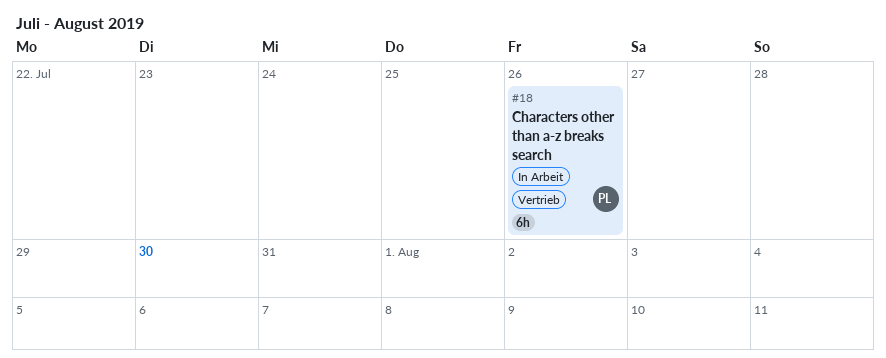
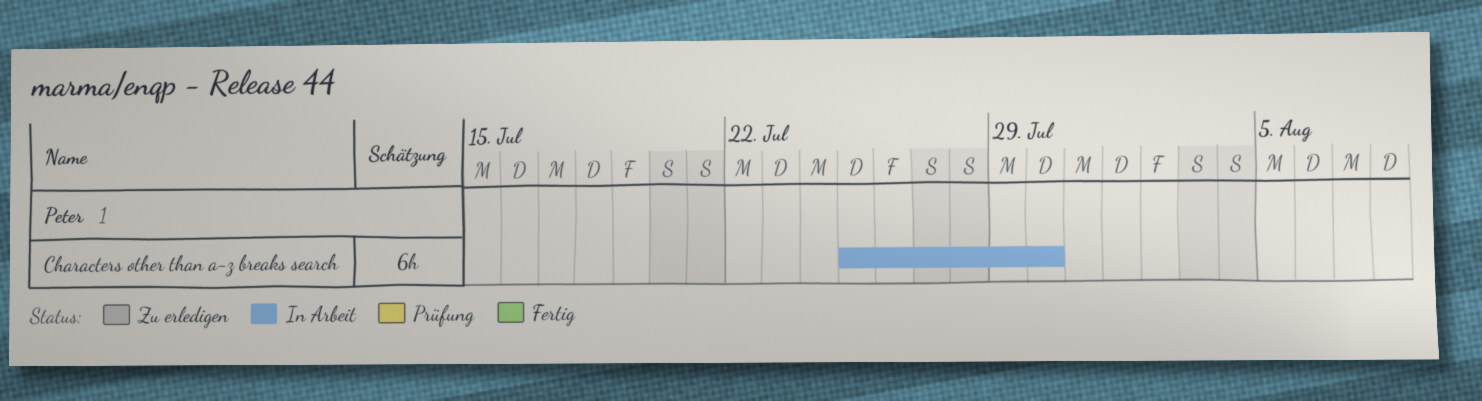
Characters other than a-z breaks search, due: Jul 26 -> Jul 30

